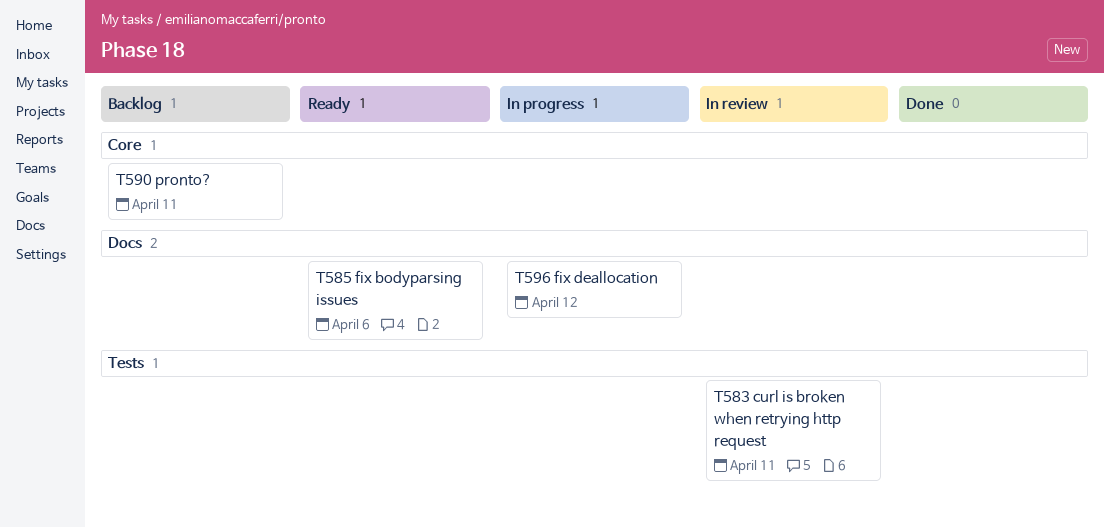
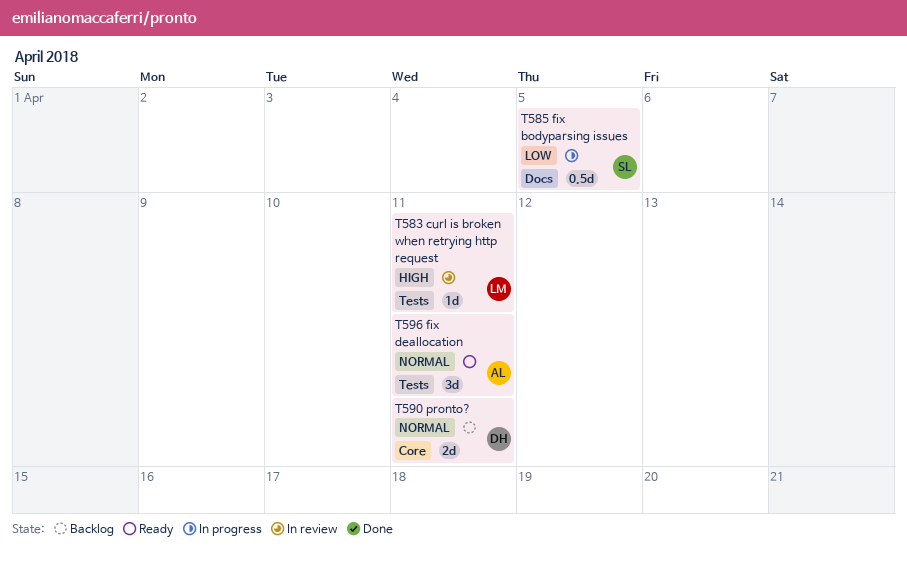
T585, status: Ready -> In progress
T585, due: Apr 6 -> Apr 5
T596, status: In progress -> Ready
T596, label: Docs -> Tests
T596, due: Apr 12 -> Apr 11

